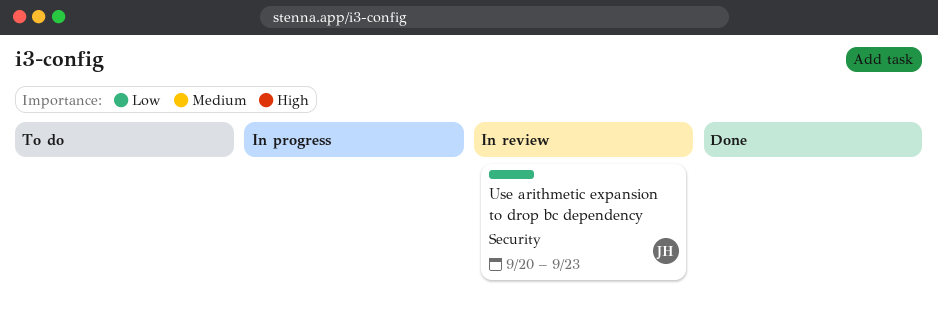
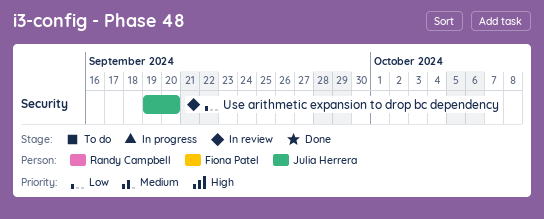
Use arithmetic expansion to drop bc dependency, start: Sep 20 -> Sep 19
Use arithmetic expansion to drop bc dependency, due: Sep 23 -> Sep 20

